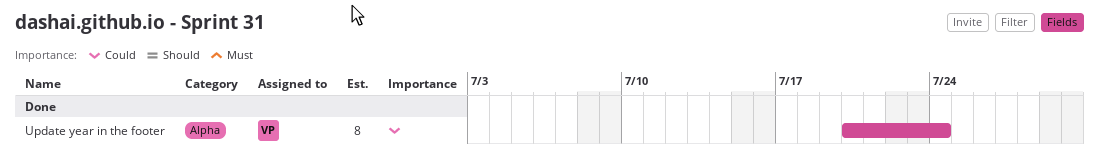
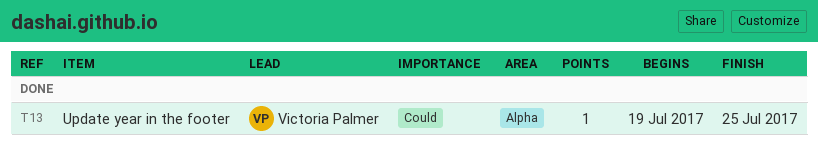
Update year in the footer, estimate: 8 -> 1
Update year in the footer, start: Jul 20 -> Jul 19
Update year in the footer, due: Jul 24 -> Jul 25

